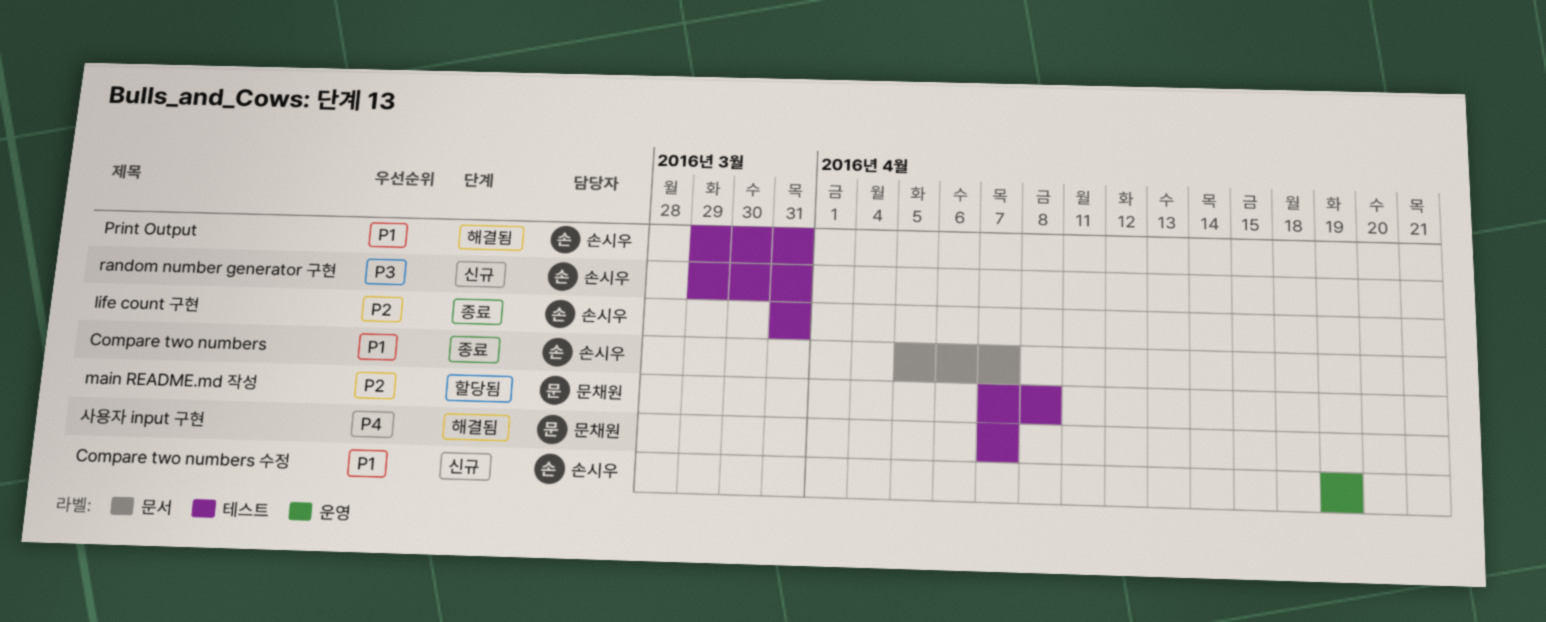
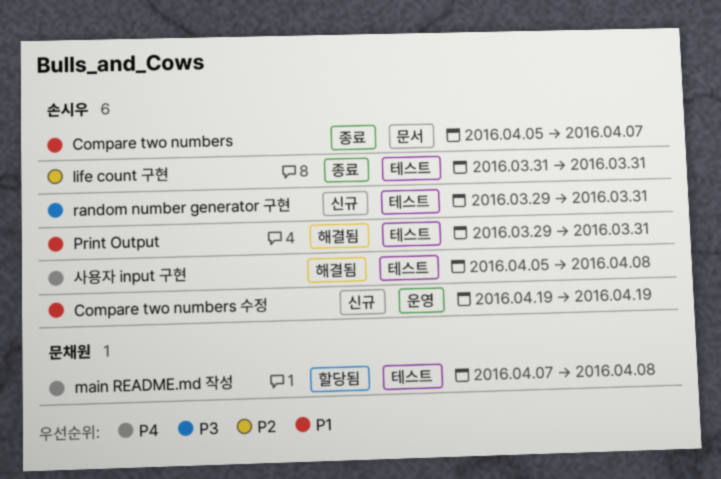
main README.md 작성, priority: P2 -> P4
사용자 input 구현, owner: 문채원 -> 손시우
사용자 input 구현, start: Apr 7 -> Apr 5
사용자 input 구현, due: Apr 7 -> Apr 8

